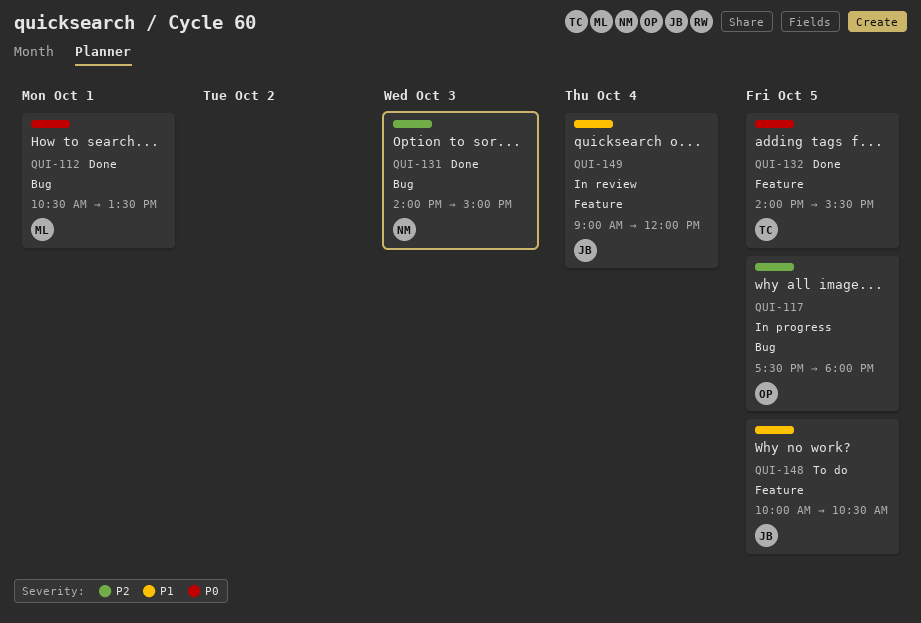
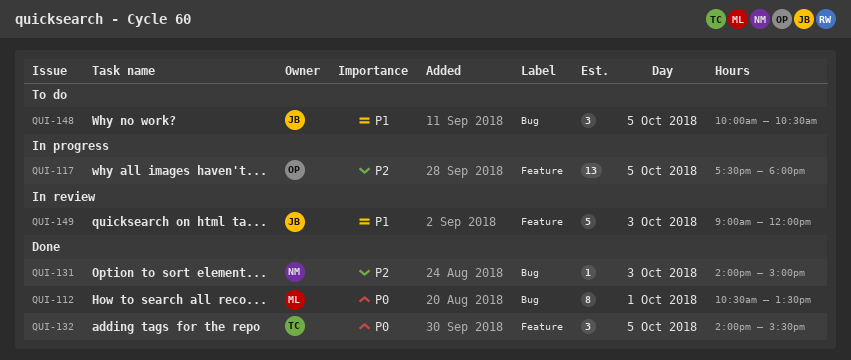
QUI-117, label: Bug -> Feature
QUI-148, label: Feature -> Bug
QUI-149, day: Oct 4 -> Oct 3

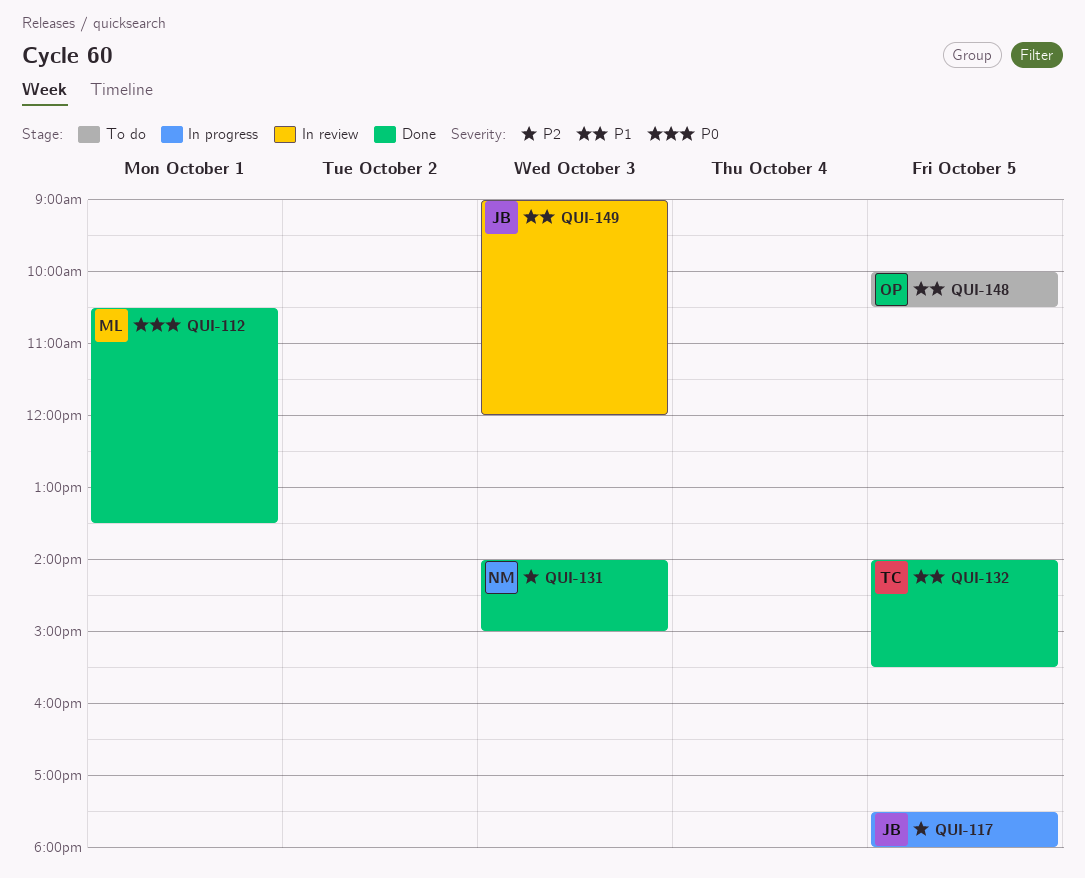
QUI-117, owner: OP -> JB
QUI-132, priority: P0 -> P1
QUI-148, owner: JB -> OP

